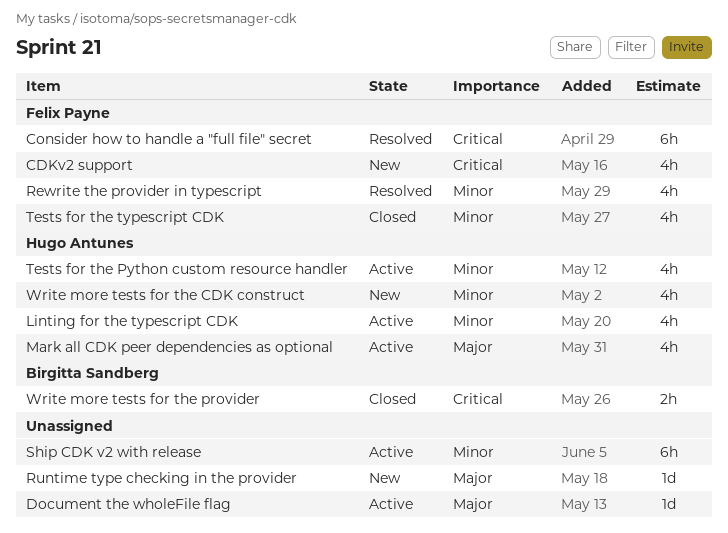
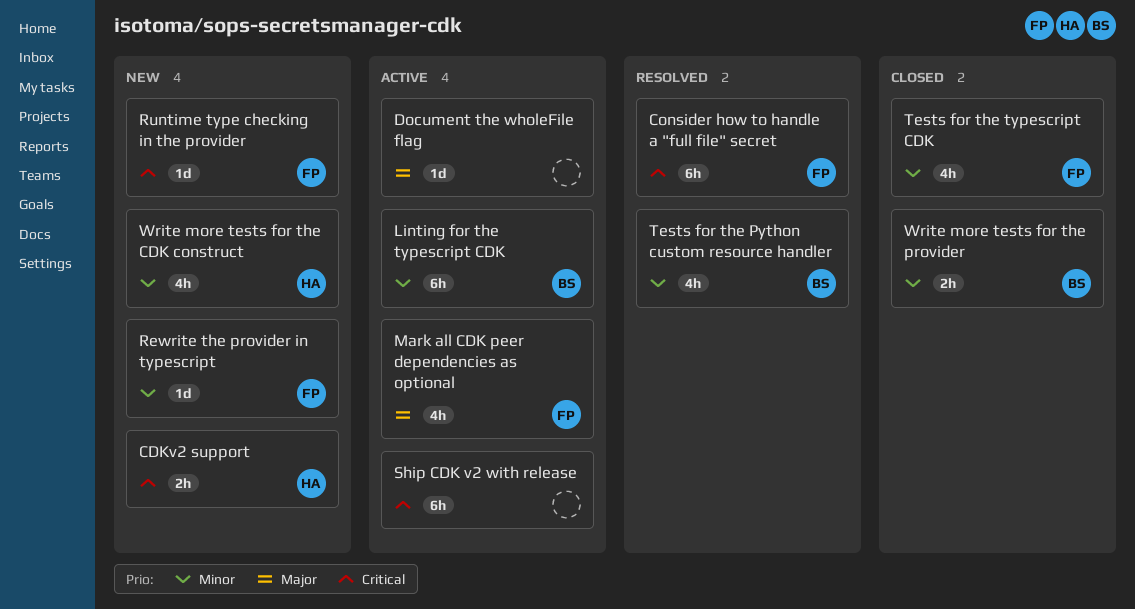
CDKv2 support, owner: Felix Payne -> Hugo Antunes
CDKv2 support, estimate: 4h -> 2h
Linting for the typescript CDK, owner: Hugo Antunes -> Birgitta Sandberg
Linting for the typescript CDK, estimate: 4h -> 6h
Mark all CDK peer dependencies as optional, owner: Hugo Antunes -> Felix Payne
Rewrite the provider in typescript, status: Resolved -> New
Rewrite the provider in typescript, estimate: 4h -> 1d
Runtime type checking in the provider, owner: none -> Felix Payne
Runtime type checking in the provider, priority: Major -> Critical
Ship CDK v2 with release, priority: Minor -> Critical
Tests for the Python custom resource handler, status: Active -> Resolved
Tests for the Python custom resource handler, owner: Hugo Antunes -> Birgitta Sandberg
Write more tests for the provider, priority: Critical -> Minor

